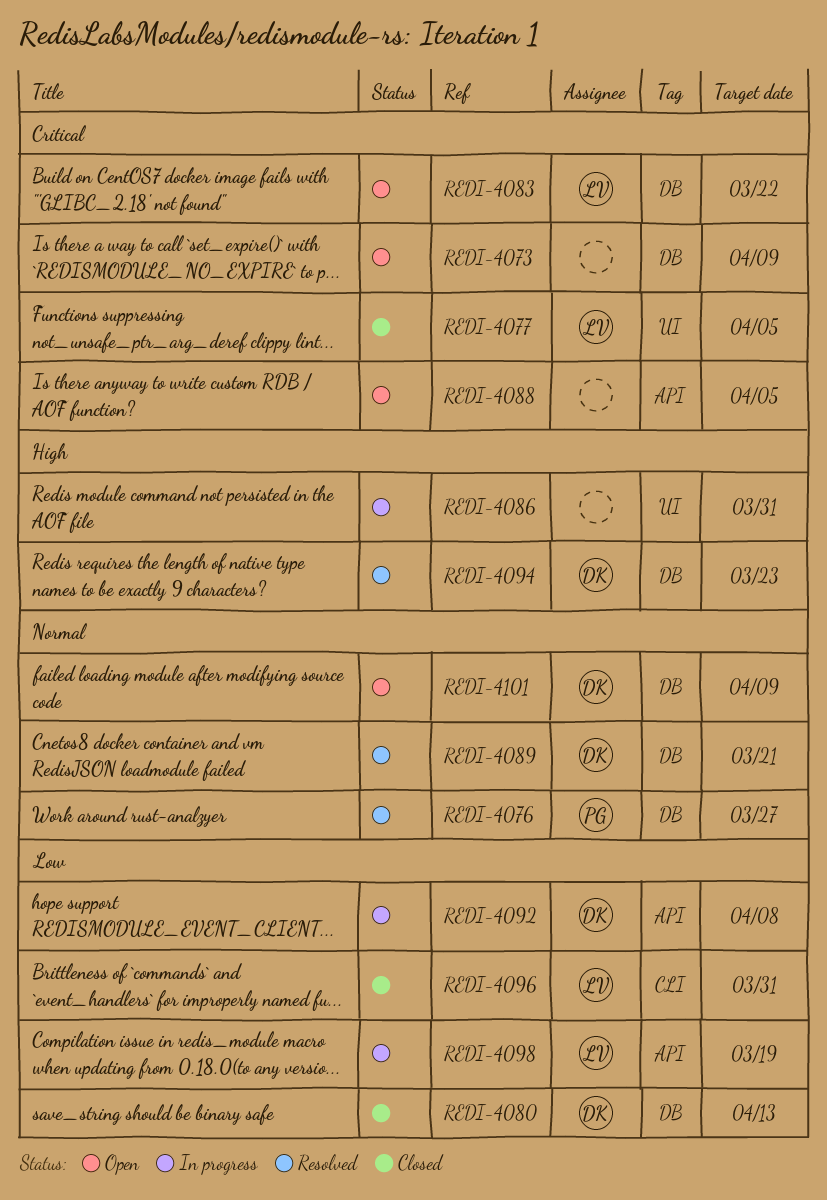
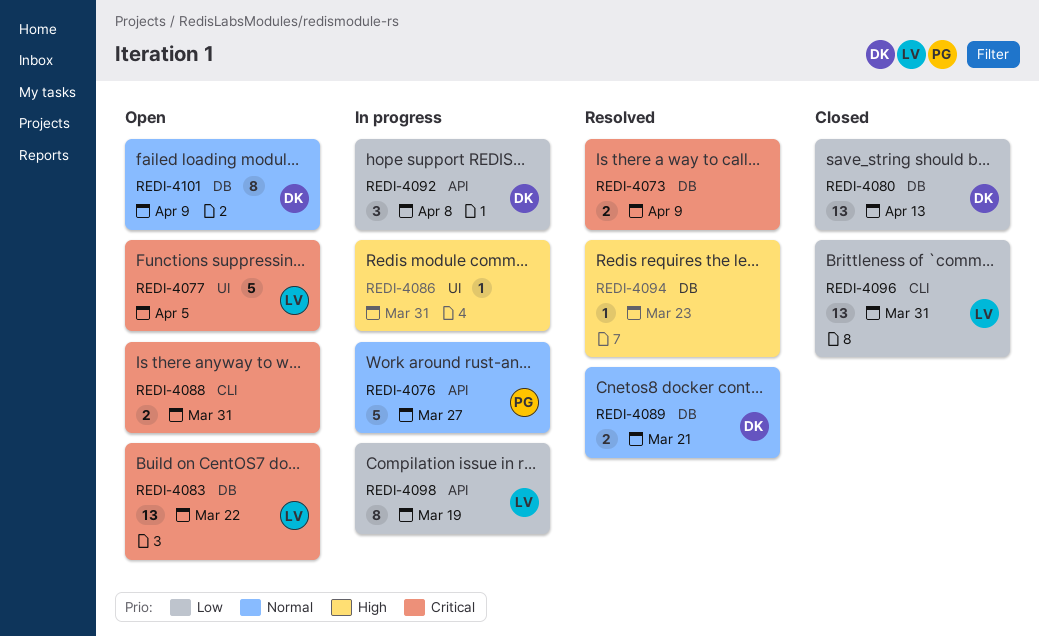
REDI-4073, status: Open -> Resolved
REDI-4076, status: Resolved -> In progress
REDI-4076, label: DB -> API
REDI-4077, status: Closed -> Open
REDI-4088, label: API -> CLI
REDI-4088, due: Apr 5 -> Mar 31
REDI-4094, owner: DK -> none

